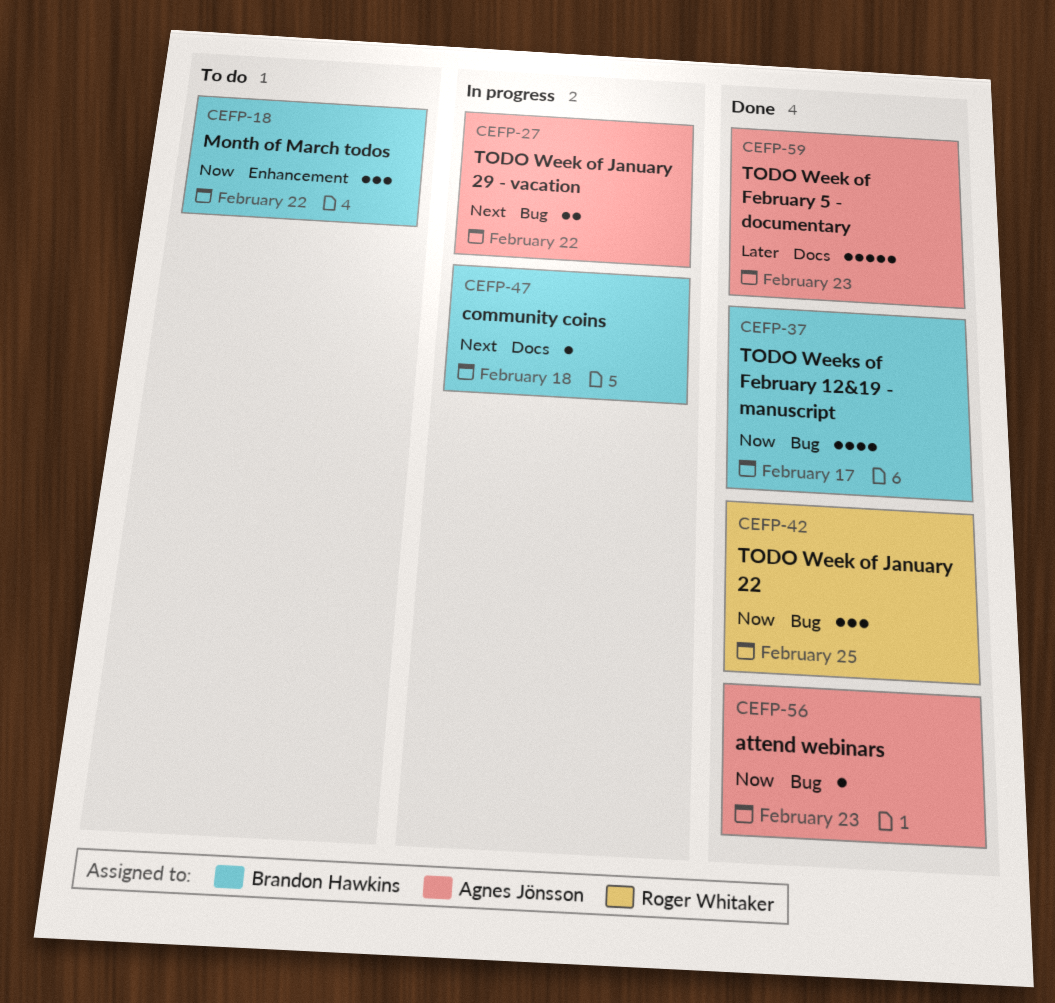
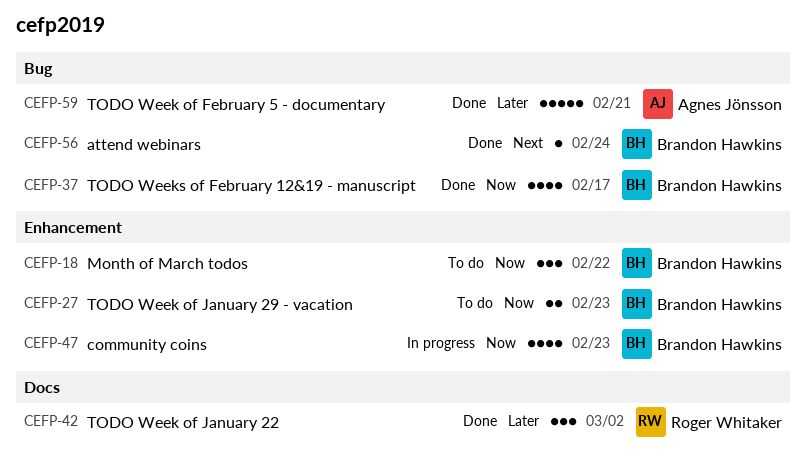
CEFP-27, status: In progress -> To do
CEFP-27, owner: Agnes Jönsson -> Brandon Hawkins
CEFP-27, priority: Next -> Now
CEFP-27, label: Bug -> Enhancement
CEFP-27, due: Feb 22 -> Feb 23
CEFP-42, priority: Now -> Later
CEFP-42, label: Bug -> Docs
CEFP-42, due: Feb 25 -> Mar 2
CEFP-47, priority: Next -> Now
CEFP-47, label: Docs -> Enhancement
CEFP-47, estimate: 1 -> 4
CEFP-47, due: Feb 18 -> Feb 23
CEFP-56, owner: Agnes Jönsson -> Brandon Hawkins
CEFP-56, priority: Now -> Next
CEFP-56, due: Feb 23 -> Feb 24
CEFP-59, label: Docs -> Bug
CEFP-59, due: Feb 23 -> Feb 21

